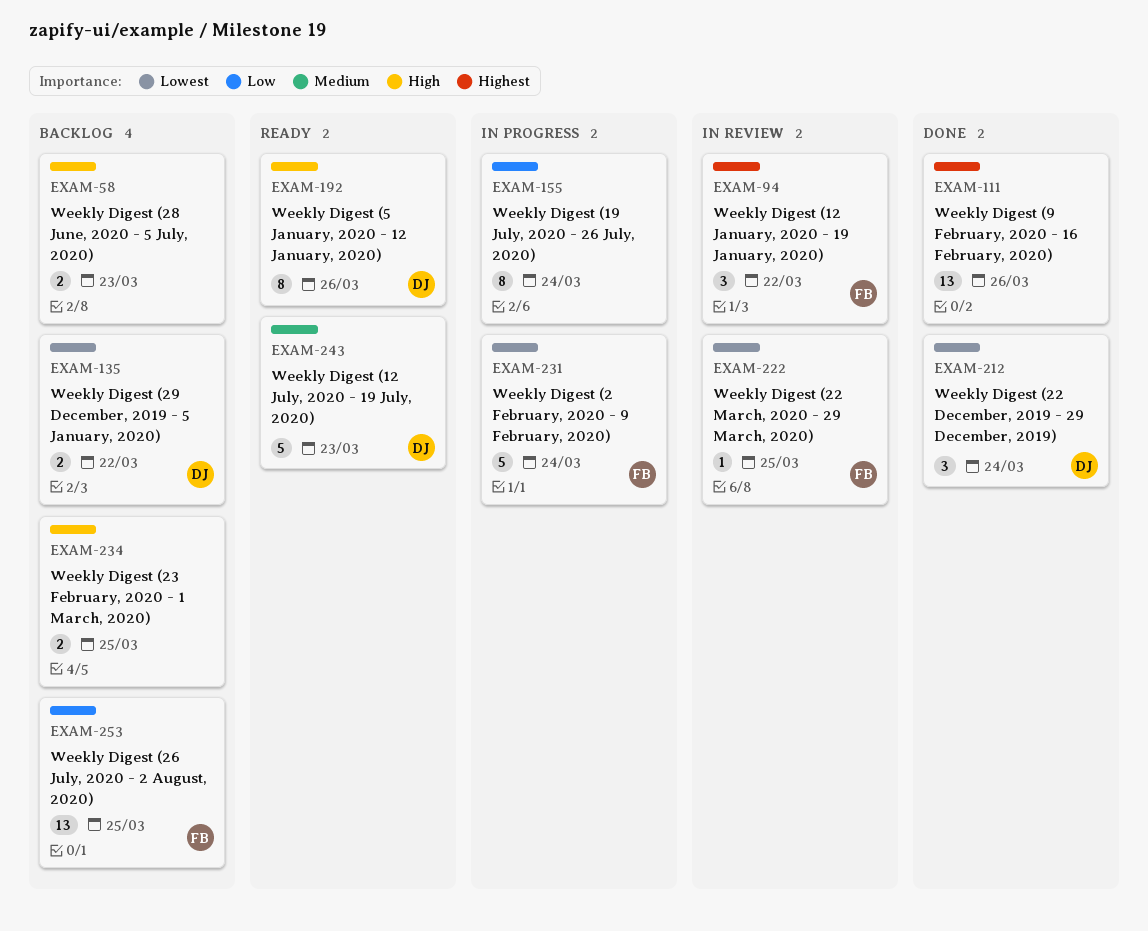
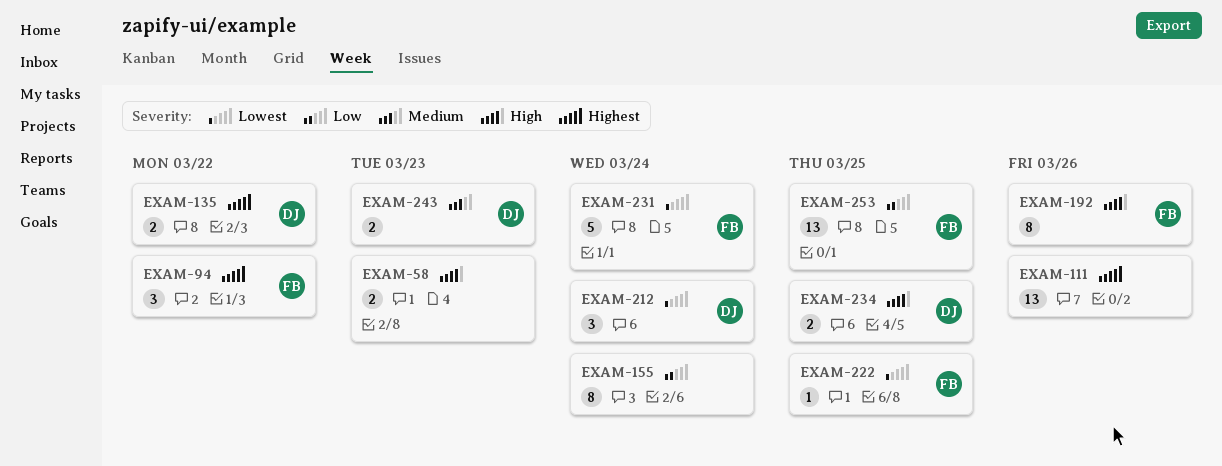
EXAM-135, priority: Lowest -> Highest
EXAM-192, owner: DJ -> FB
EXAM-234, owner: none -> DJ
EXAM-243, estimate: 5 -> 2

